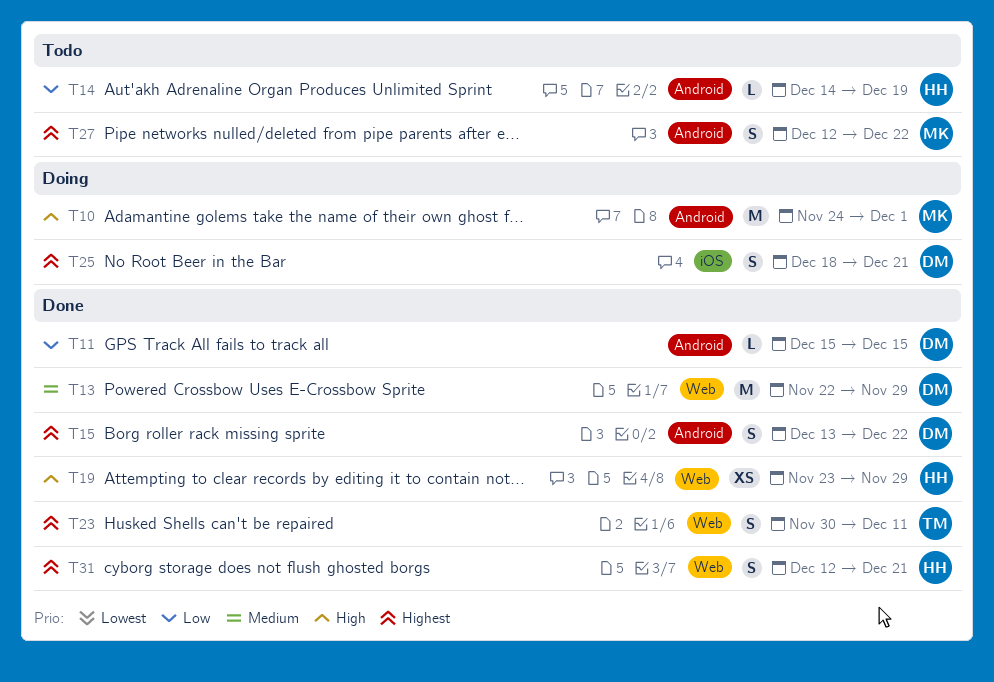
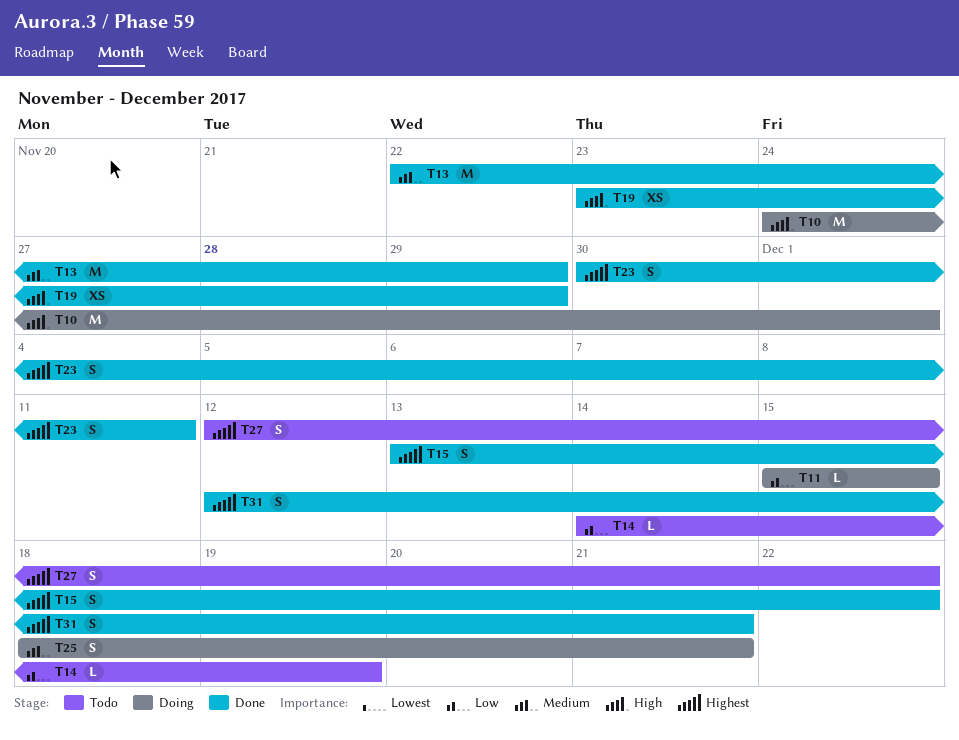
T11, status: Done -> Doing
T25, priority: Highest -> Medium

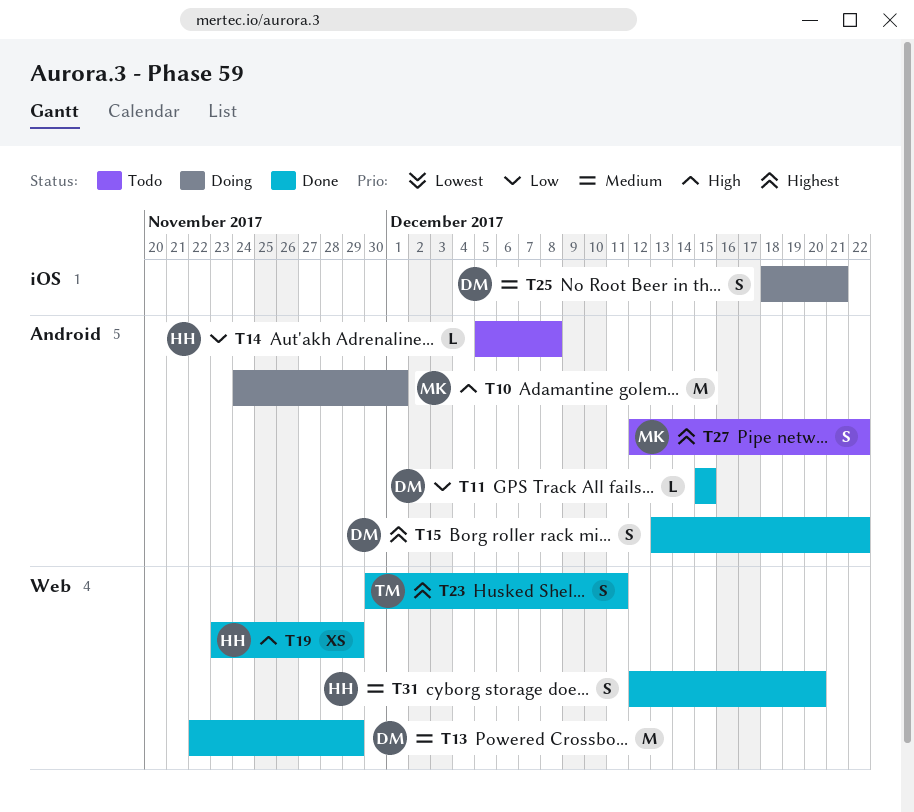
T11, status: Doing -> Done
T14, start: Dec 14 -> Dec 5
T14, due: Dec 19 -> Dec 8
T31, priority: Highest -> Medium
T31, due: Dec 21 -> Dec 20

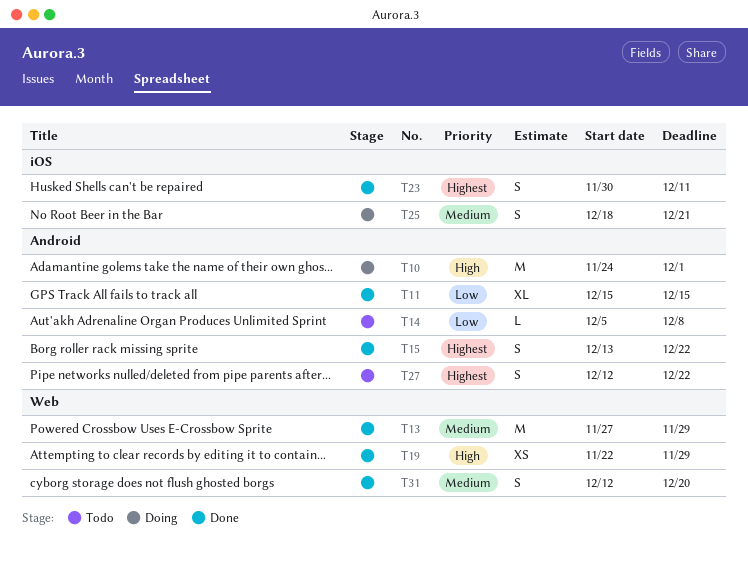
T11, estimate: L -> XL
T13, start: Nov 22 -> Nov 27
T19, start: Nov 23 -> Nov 22
T23, label: Web -> iOS

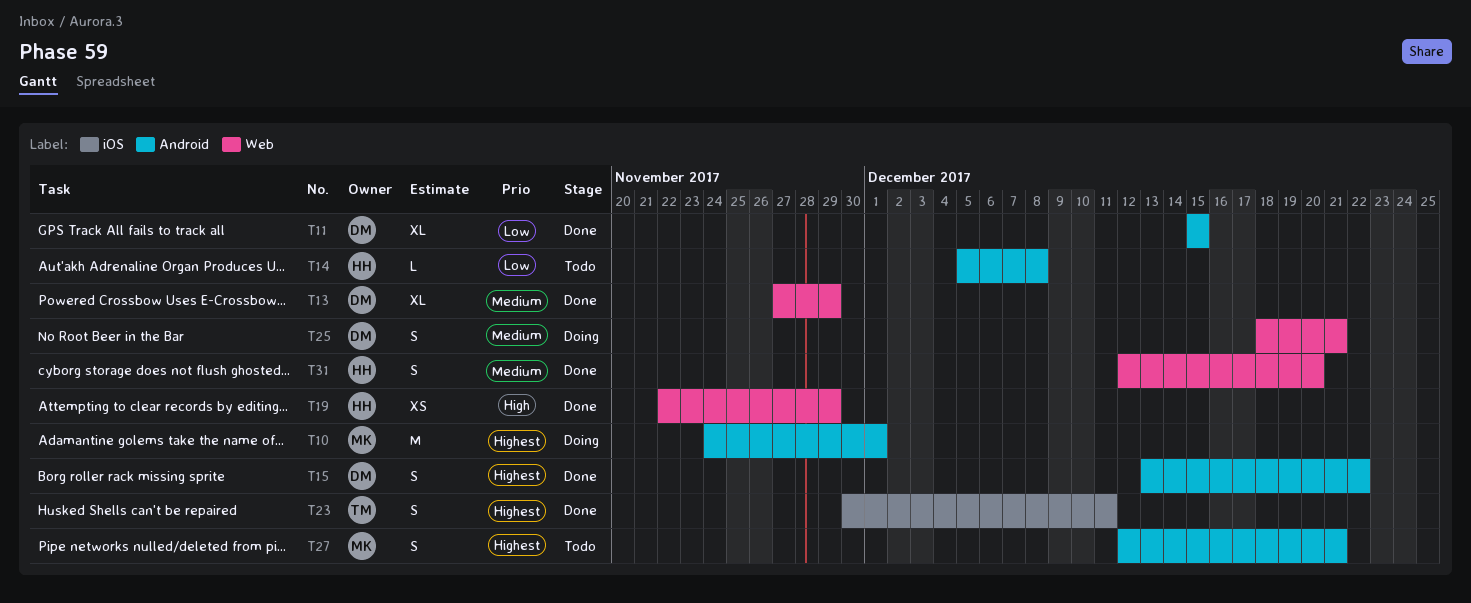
T10, priority: High -> Highest
T13, estimate: M -> XL
T25, label: iOS -> Web
T27, due: Dec 22 -> Dec 21

